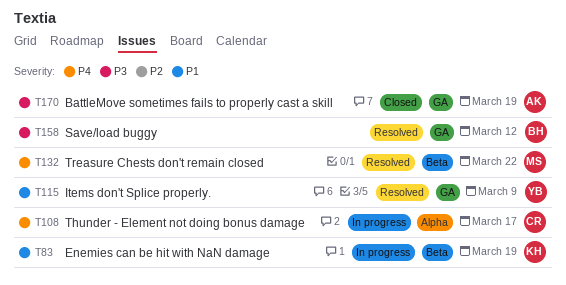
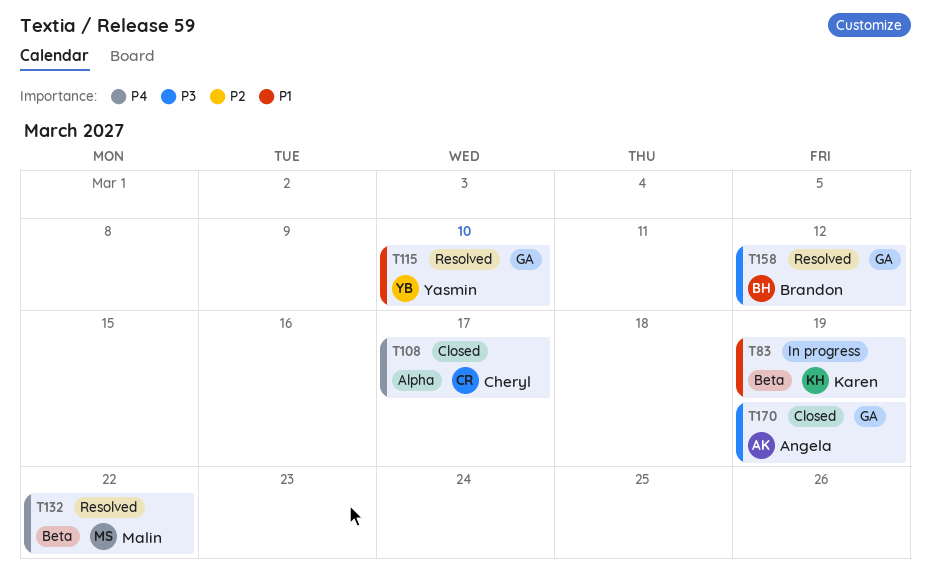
T108, status: In progress -> Closed
T115, due: Mar 9 -> Mar 10

